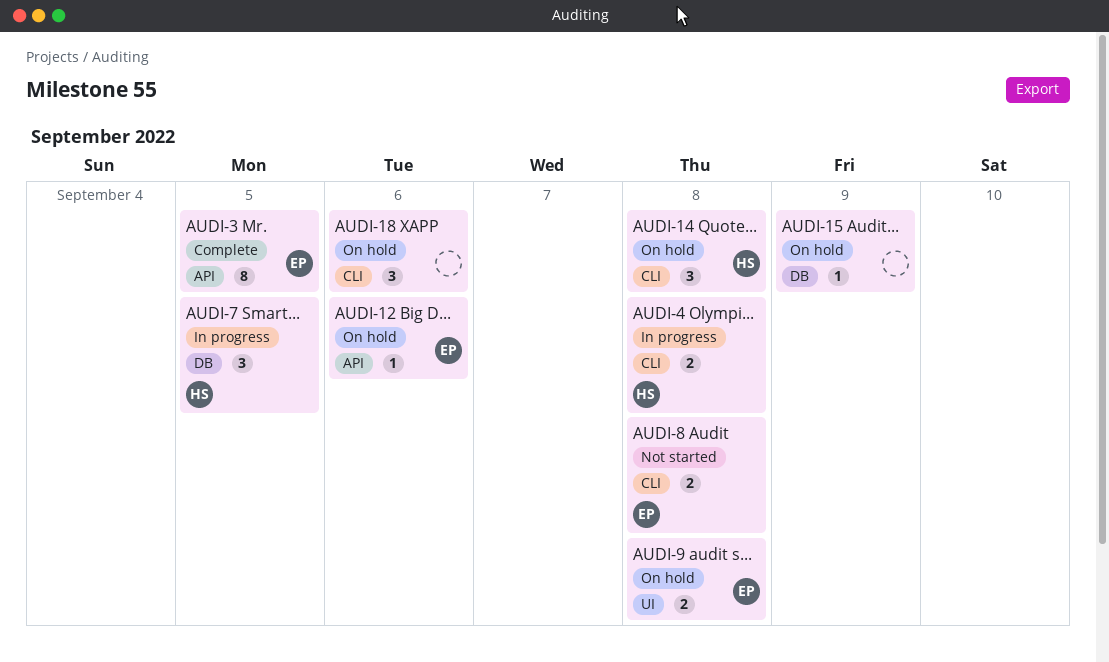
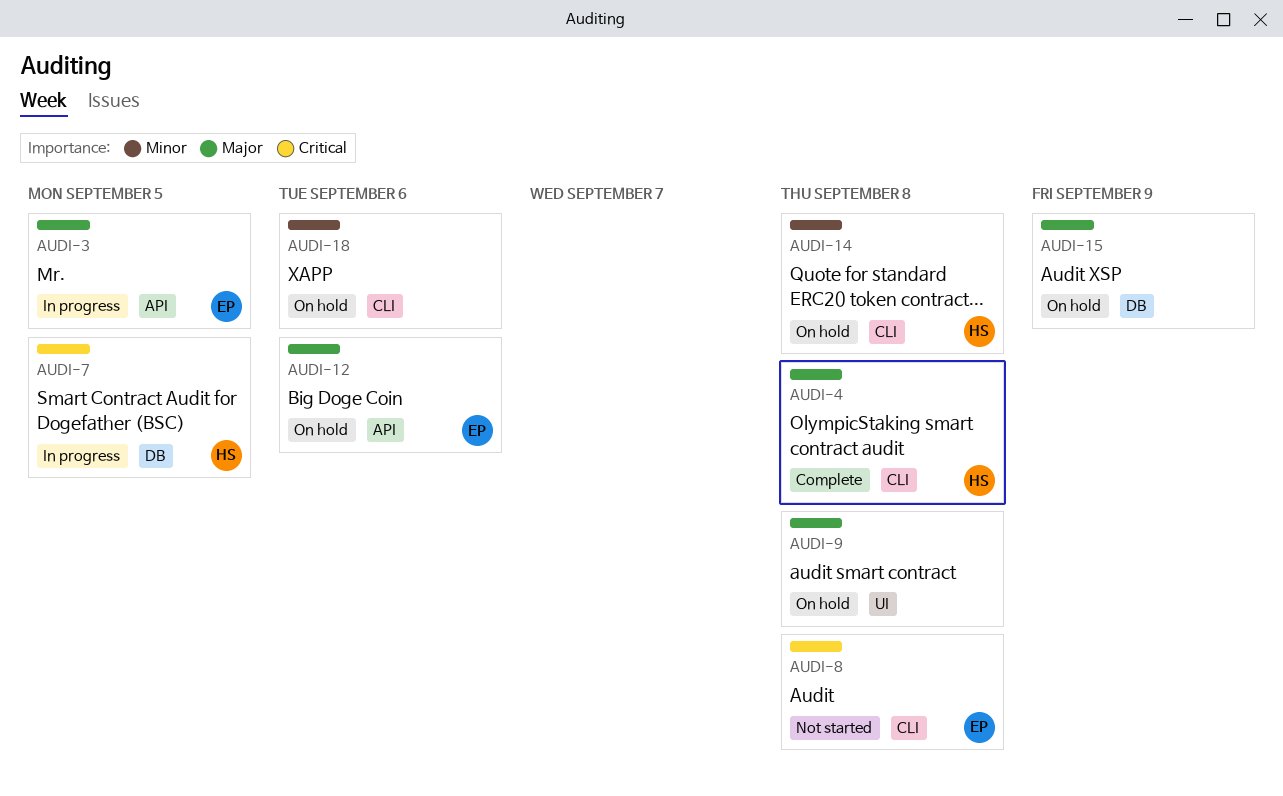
AUDI-3, status: Complete -> In progress
AUDI-4, status: In progress -> Complete
AUDI-9, owner: EP -> none

